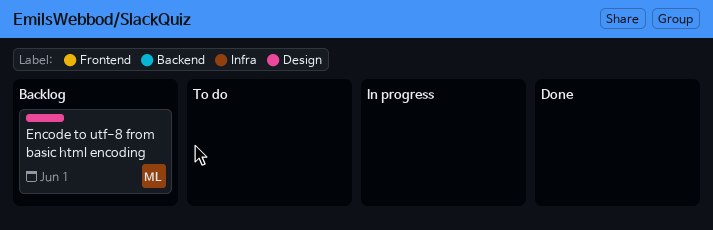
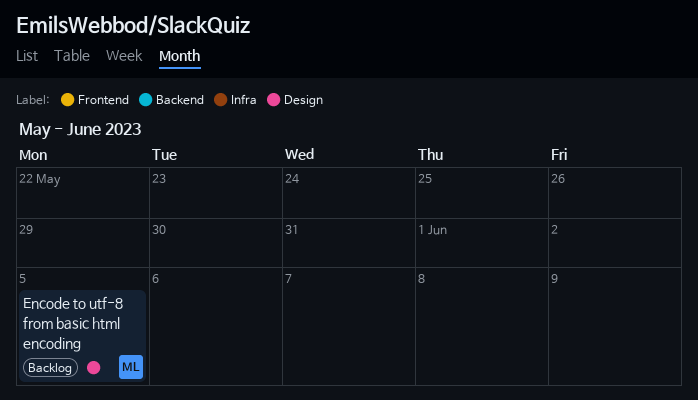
Encode to utf-8 from basic html encoding, due: Jun 1 -> Jun 5

